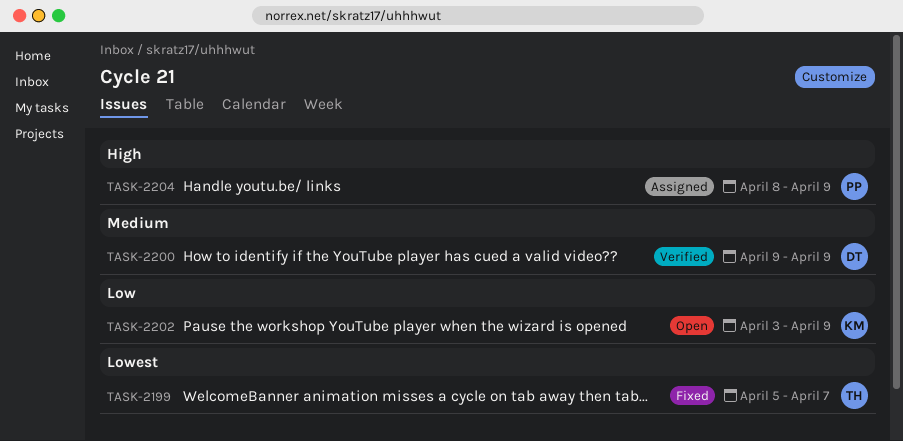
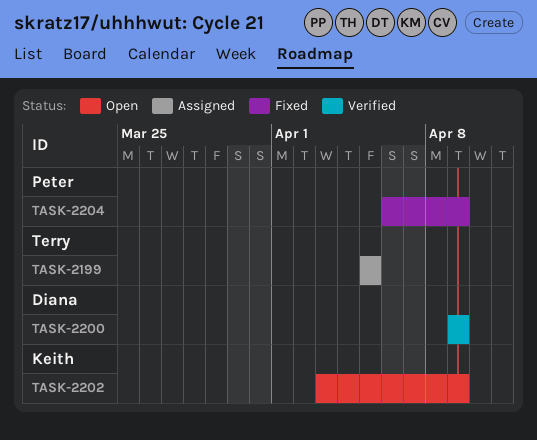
TASK-2199, status: Fixed -> Assigned
TASK-2199, due: Apr 7 -> Apr 5
TASK-2204, status: Assigned -> Fixed
TASK-2204, start: Apr 8 -> Apr 6

